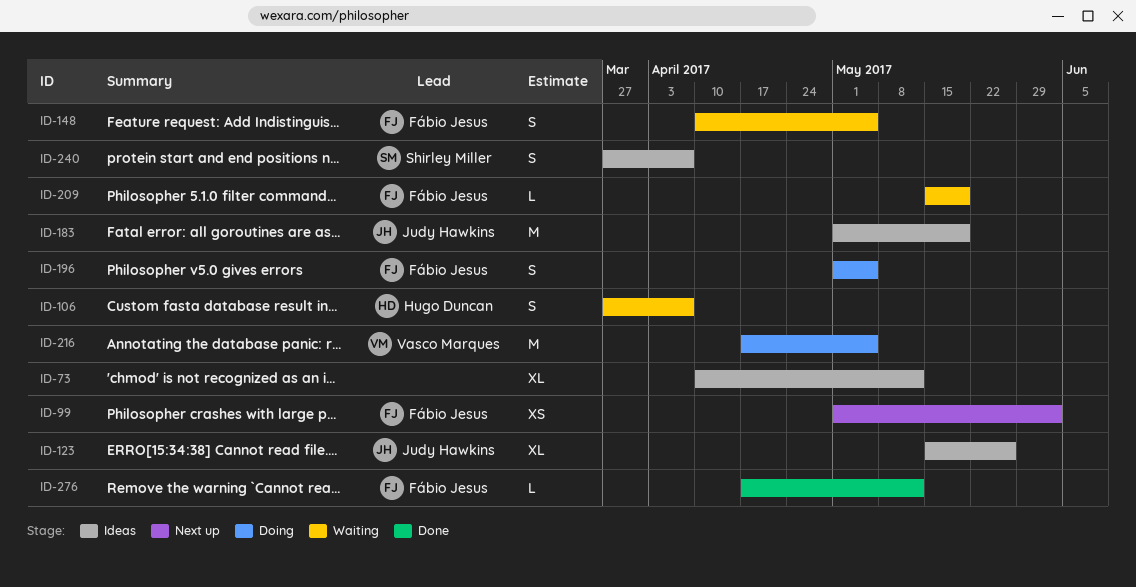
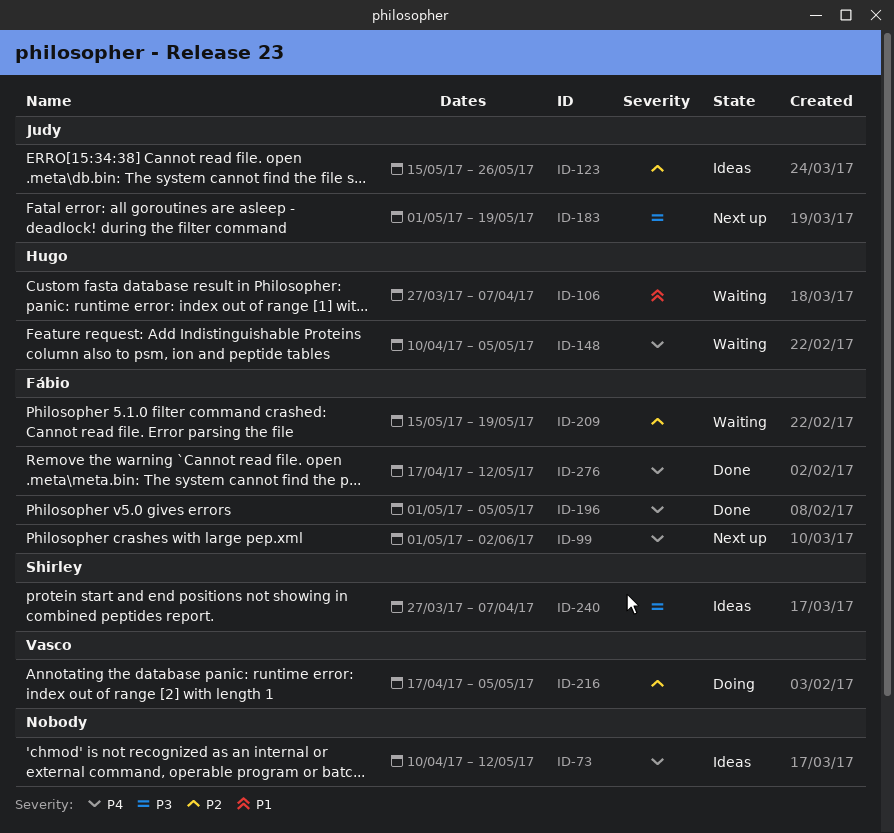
ID-148, owner: Fábio Jesus -> Hugo Duncan
ID-183, status: Ideas -> Next up
ID-196, status: Doing -> Done

